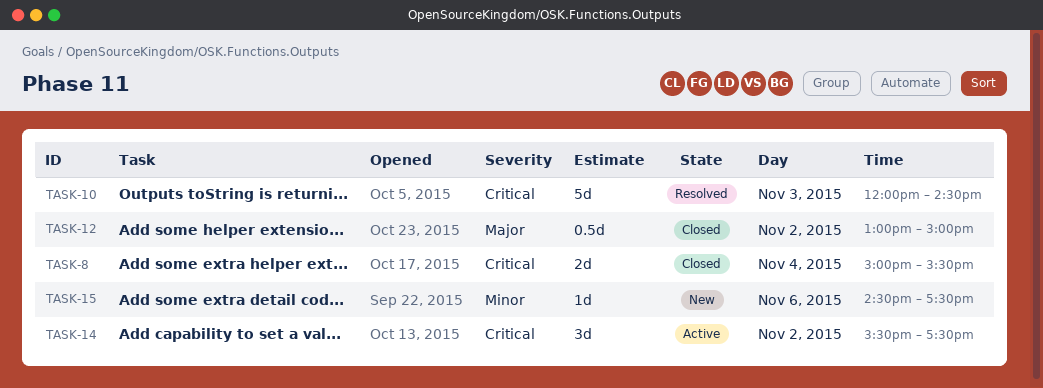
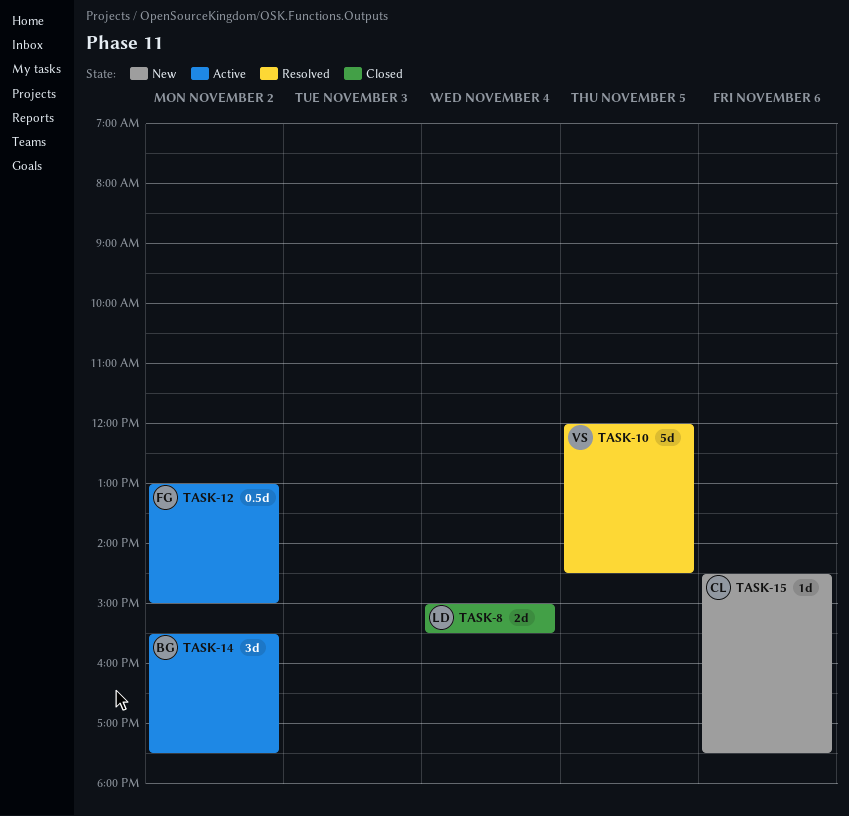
TASK-10, day: Nov 3 -> Nov 5
TASK-12, status: Closed -> Active

